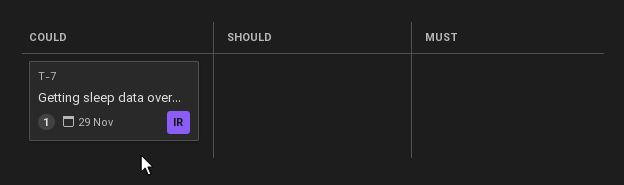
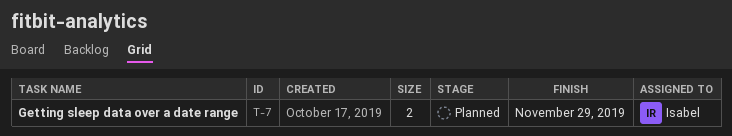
T-7, estimate: 1 -> 2

